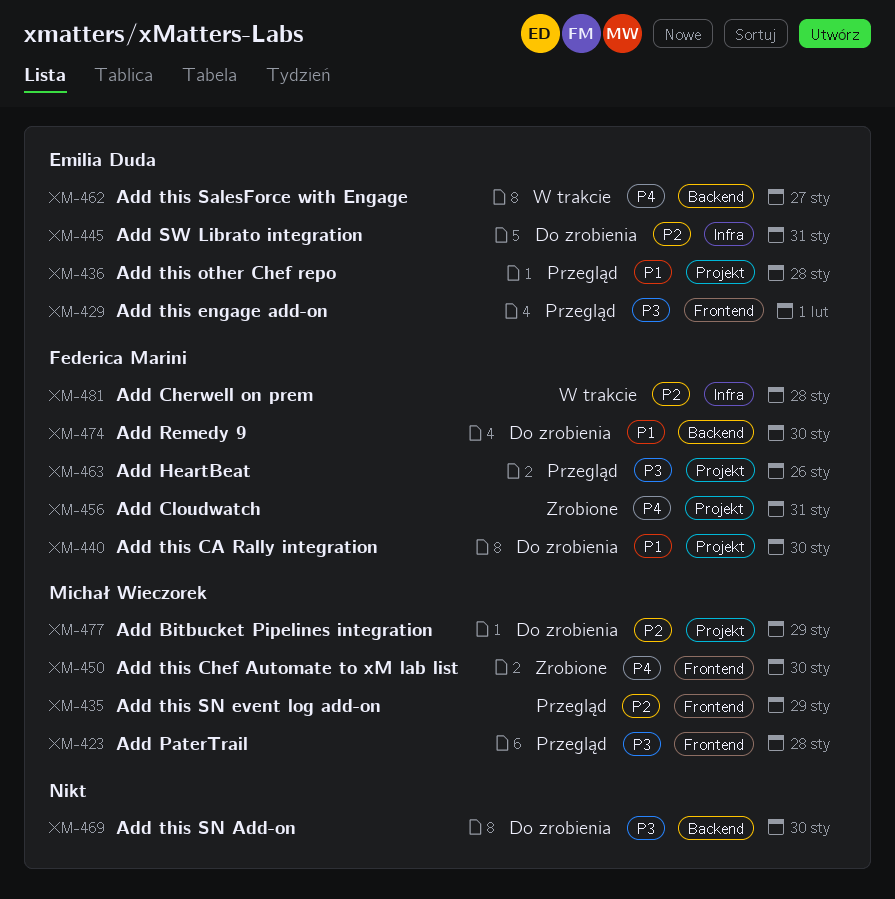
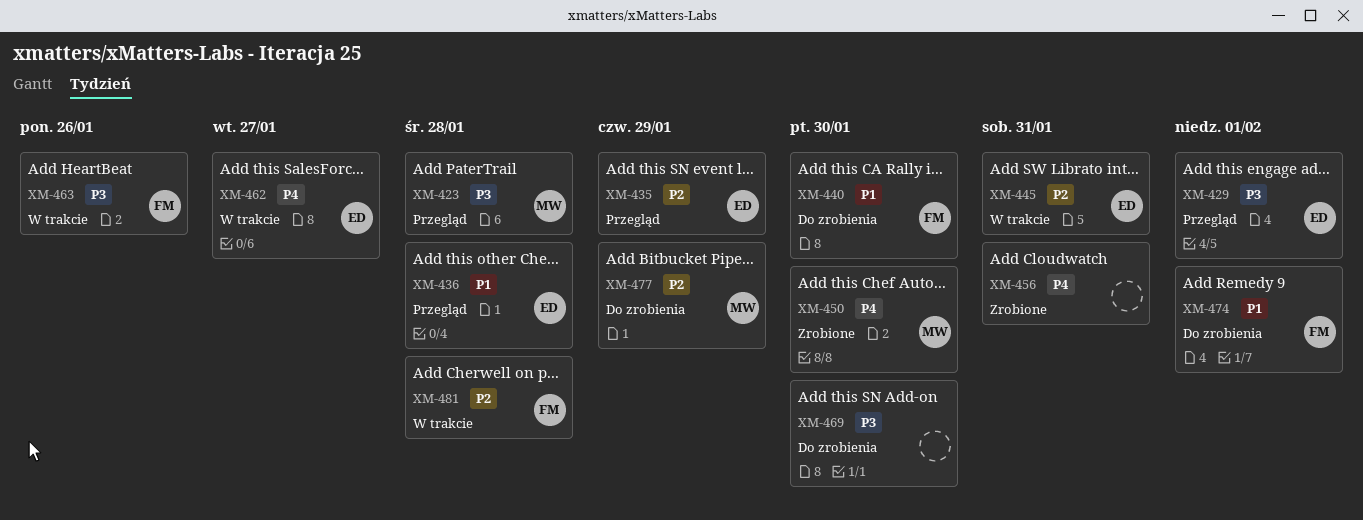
XM-435, owner: Michał Wieczorek -> Emilia Duda
XM-445, status: Do zrobienia -> W trakcie
XM-456, owner: Federica Marini -> none
XM-463, status: Przegląd -> W trakcie
XM-474, due: Jan 30 -> Feb 1

